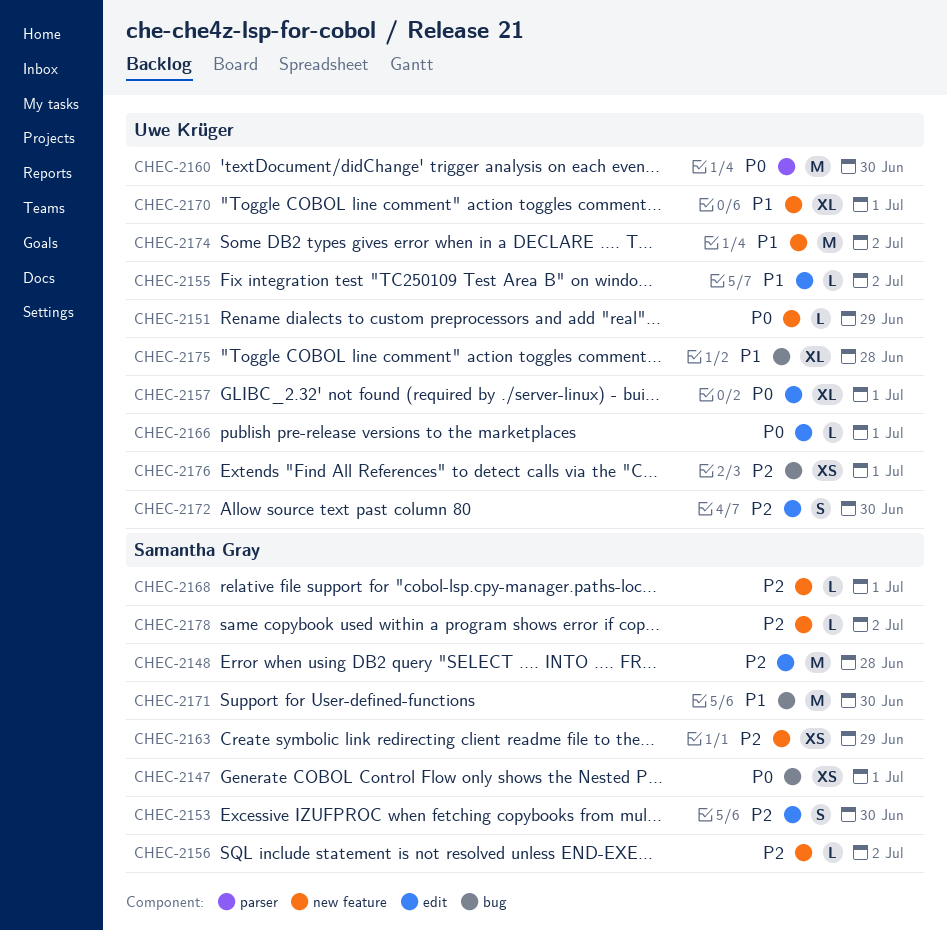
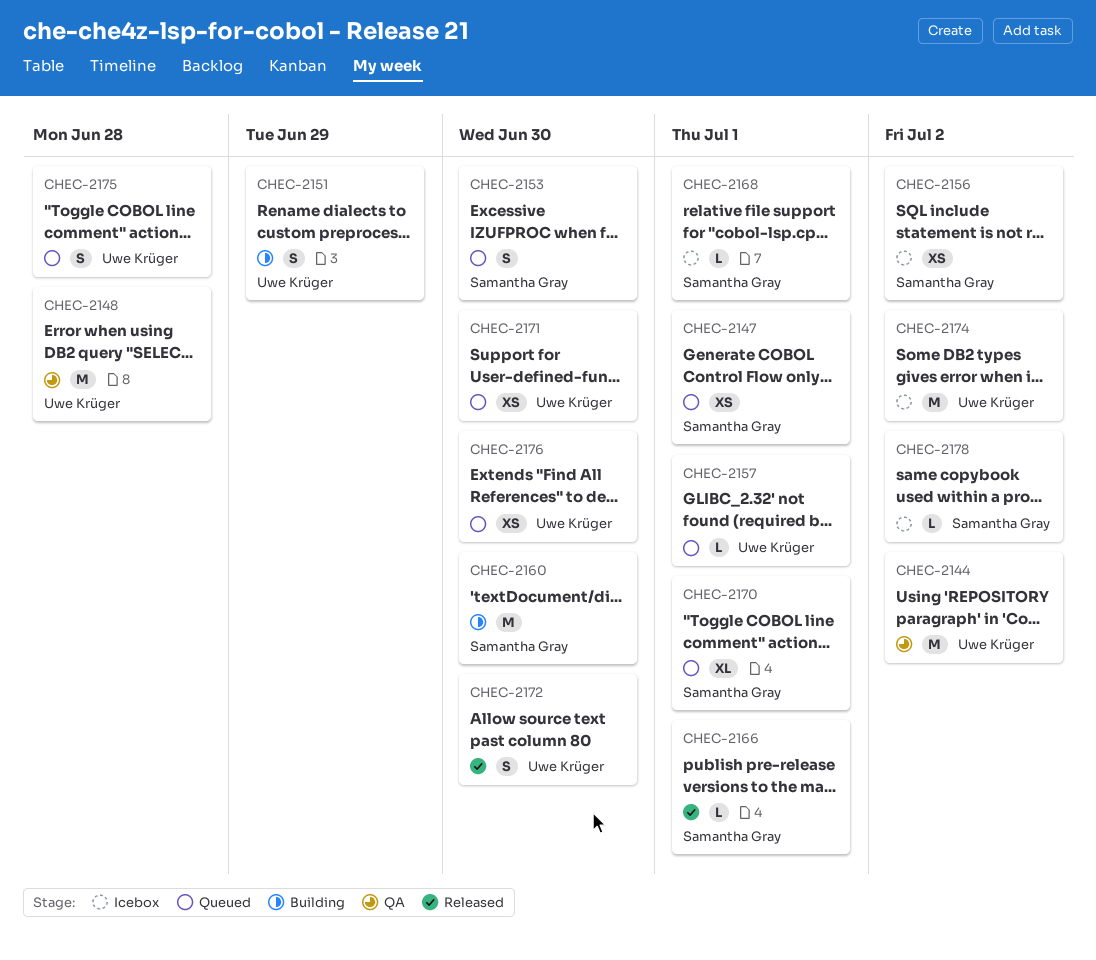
CHEC-2144: none -> present
CHEC-2148, owner: Samantha Gray -> Uwe Krüger
CHEC-2151, estimate: L -> S
CHEC-2155: present -> none
CHEC-2156, estimate: L -> XS
CHEC-2157, estimate: XL -> L
CHEC-2160, owner: Uwe Krüger -> Samantha Gray
CHEC-2163: present -> none
CHEC-2166, owner: Uwe Krüger -> Samantha Gray
CHEC-2170, owner: Uwe Krüger -> Samantha Gray
CHEC-2171, owner: Samantha Gray -> Uwe Krüger
CHEC-2171, estimate: M -> XS
CHEC-2175, estimate: XL -> S
CHEC-2176, due: Jul 1 -> Jun 30

